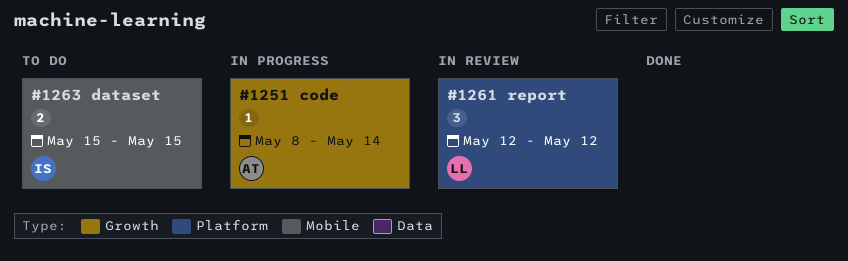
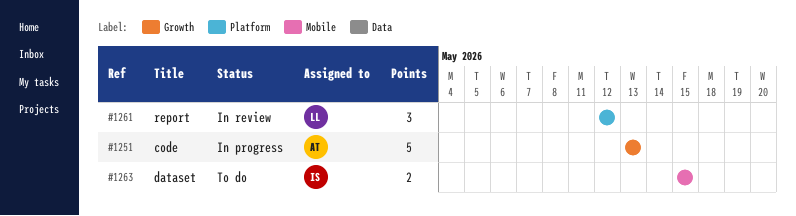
#1251, estimate: 1 -> 5
#1251, start: May 8 -> May 13
#1251, due: May 14 -> May 13

